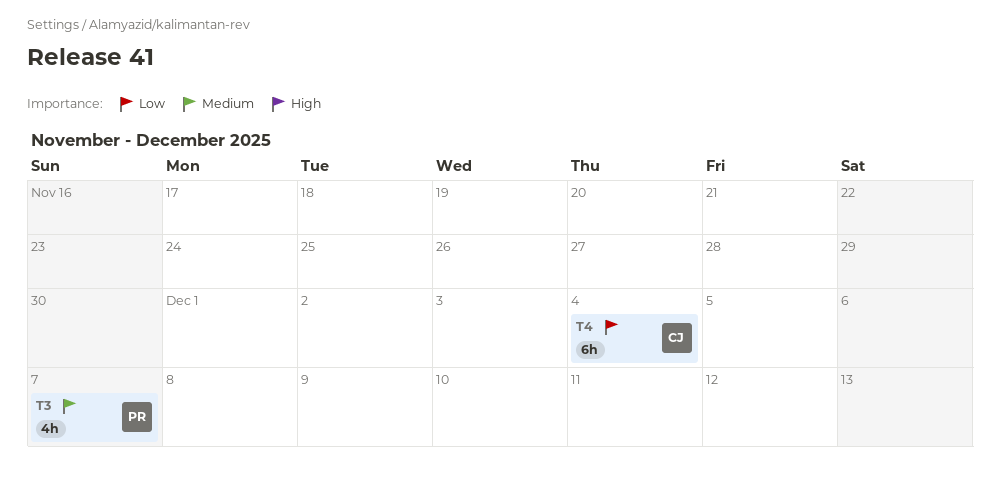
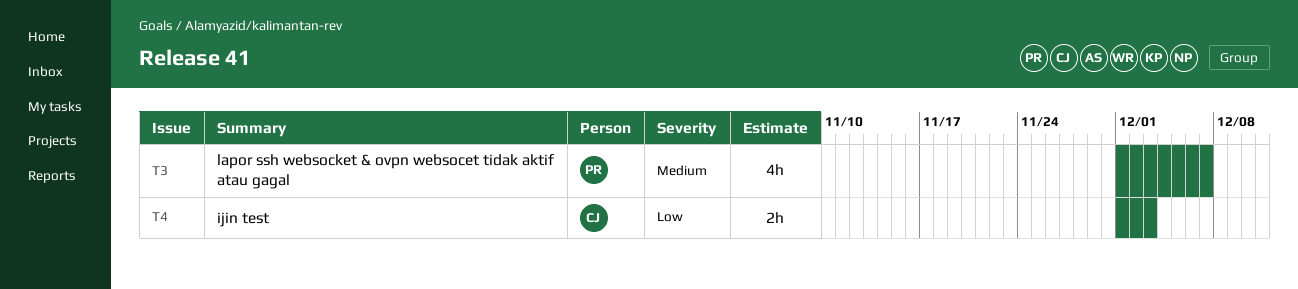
T4, estimate: 6h -> 2h
T4, due: Dec 4 -> Dec 3

